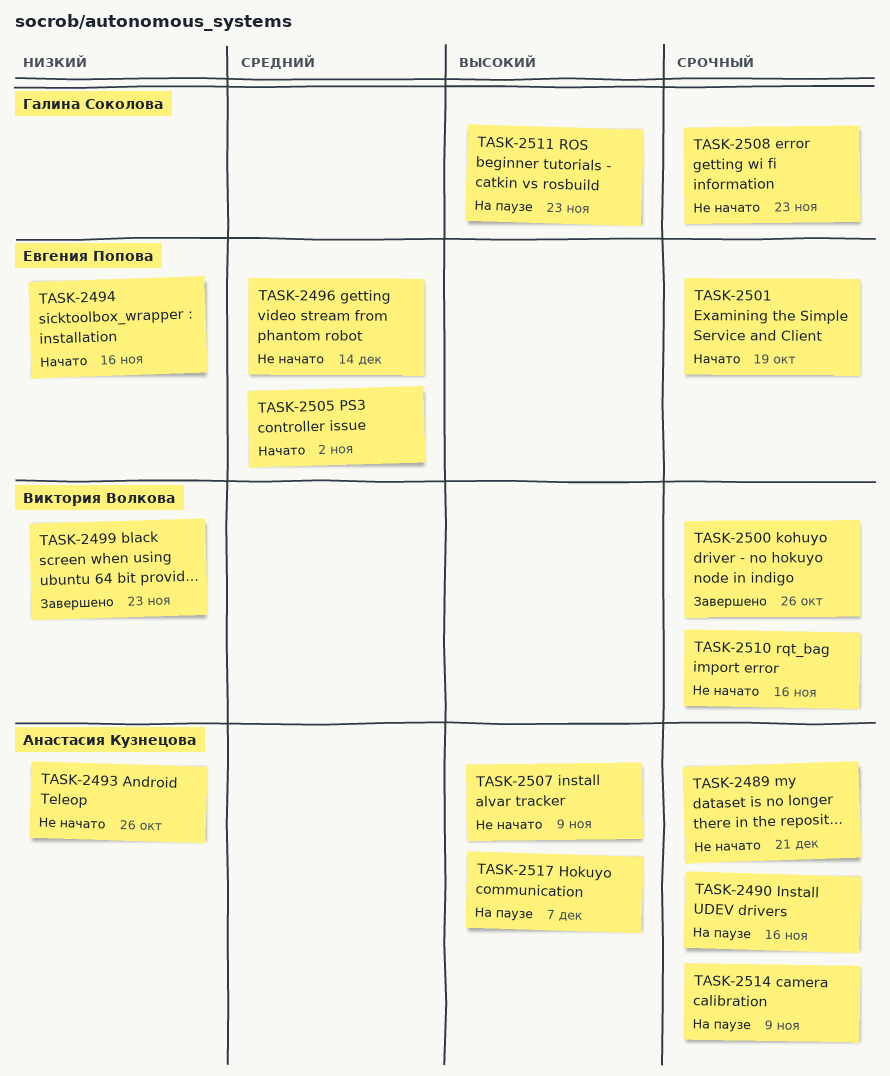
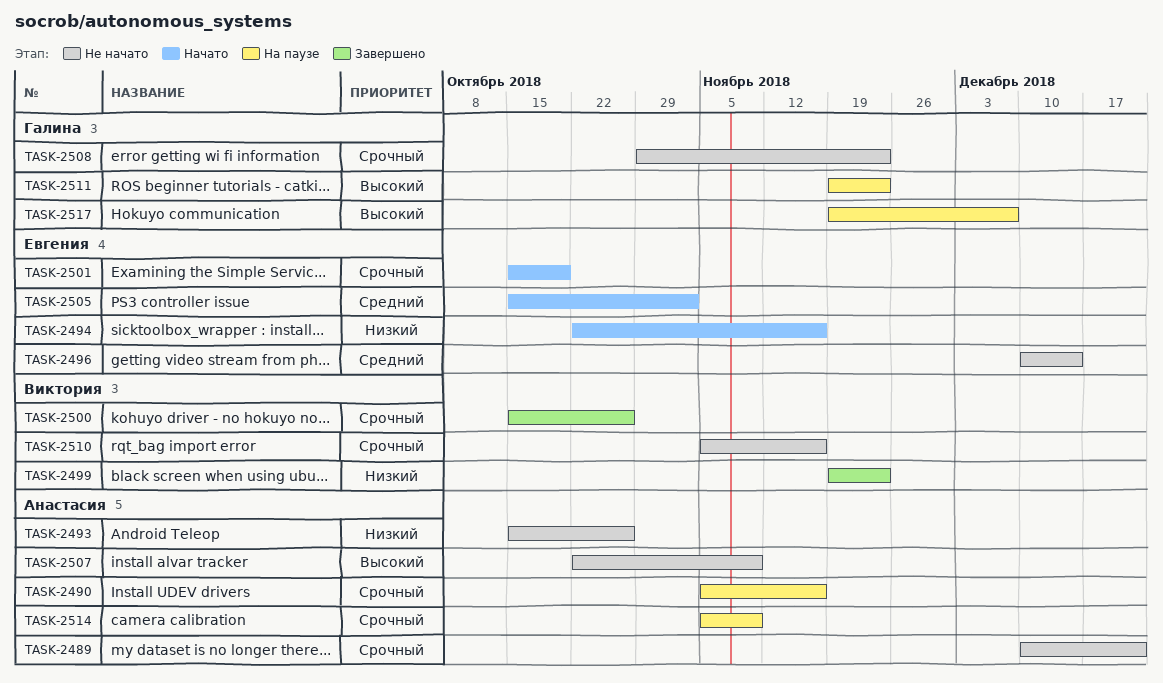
TASK-2517, owner: Анастасия Кузнецова -> Галина Соколова

